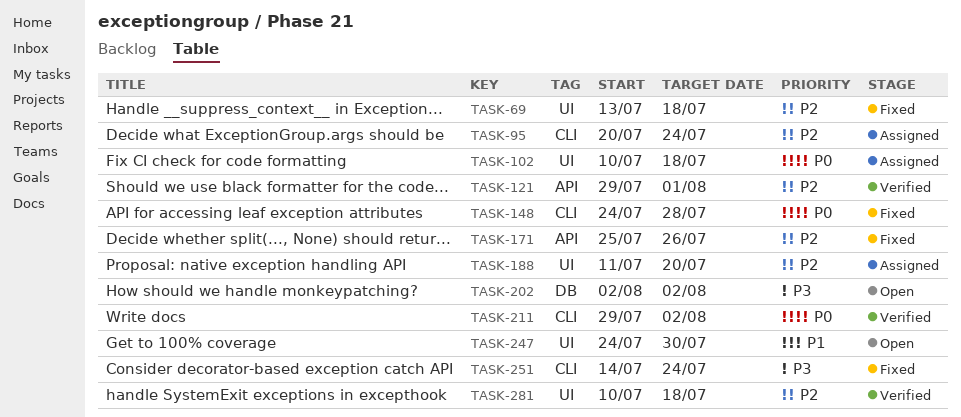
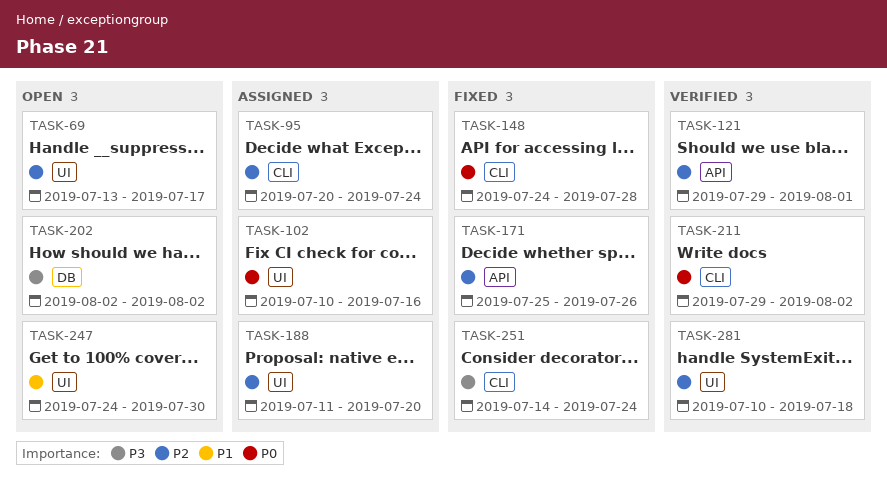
TASK-69, status: Fixed -> Open
TASK-69, due: Jul 18 -> Jul 17
TASK-102, due: Jul 18 -> Jul 16

